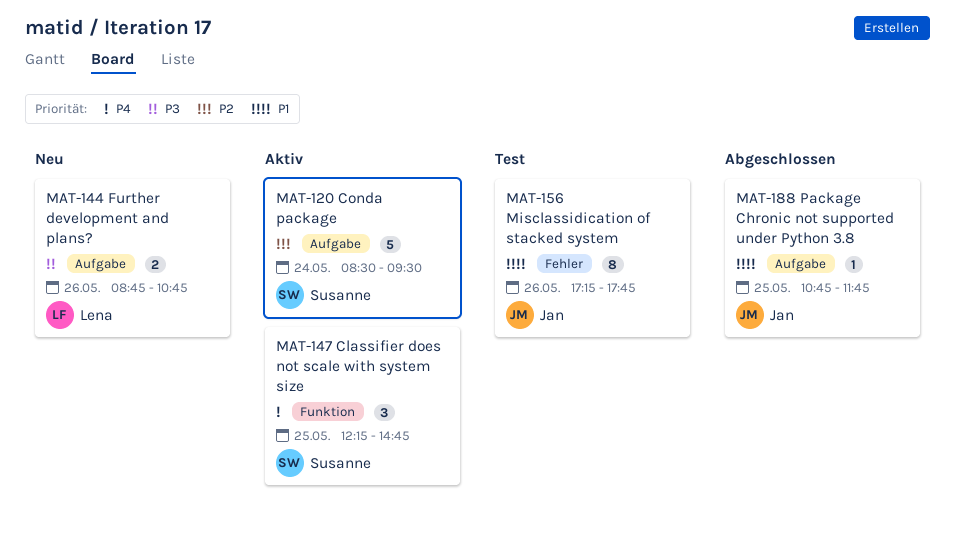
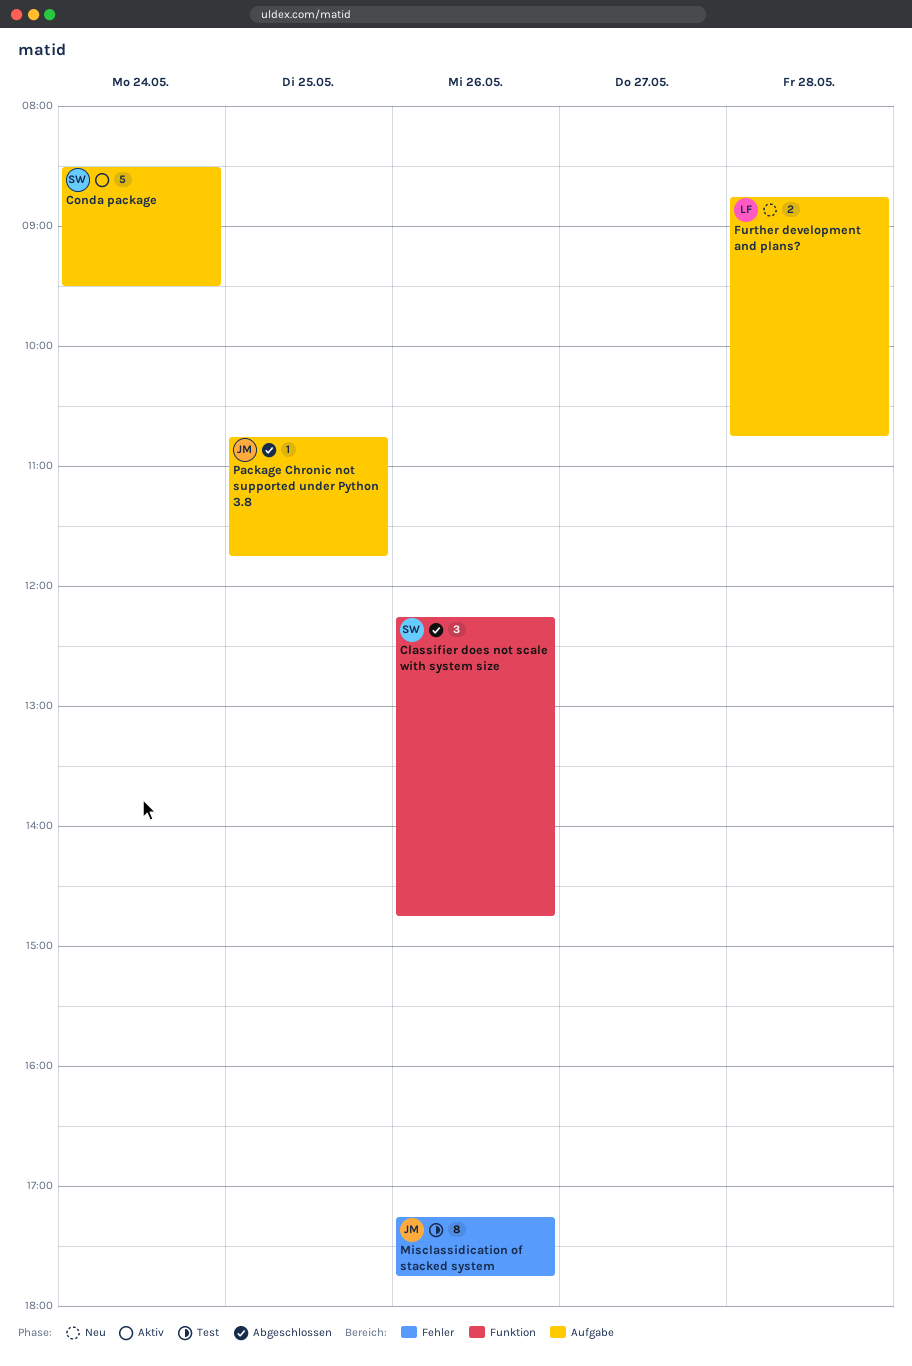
Classifier does not scale with system size, status: Aktiv -> Abgeschlossen
Classifier does not scale with system size, day: May 25 -> May 26
Further development and plans?, day: May 26 -> May 28

